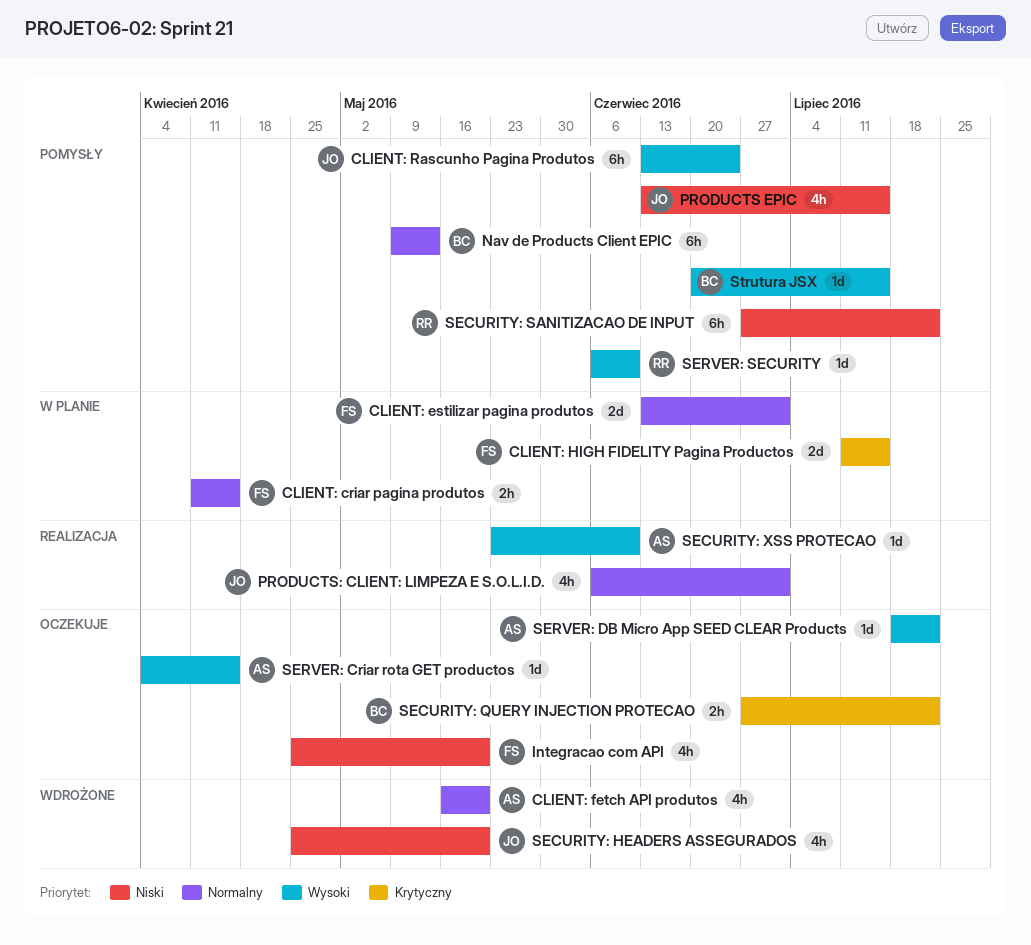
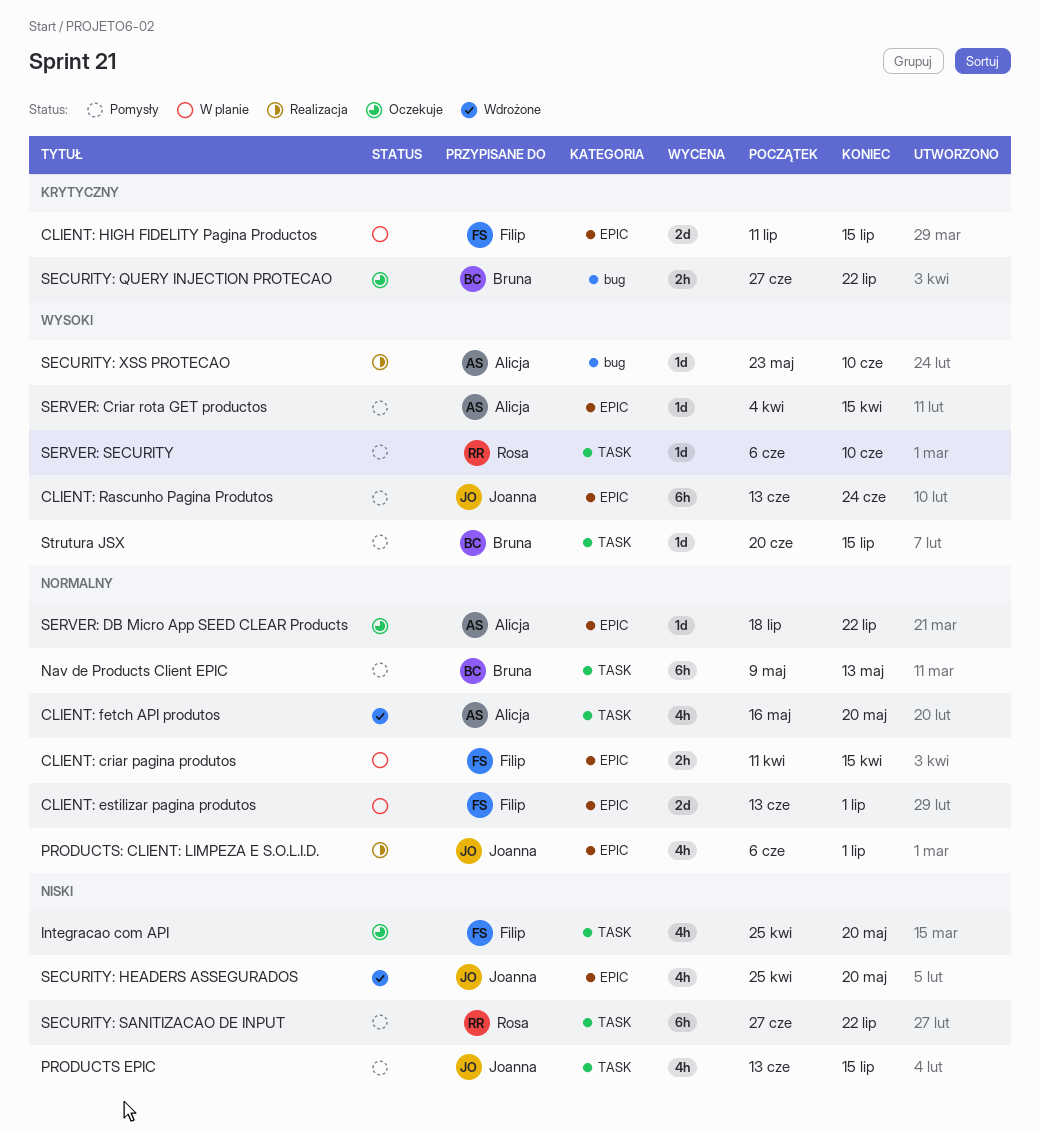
SERVER: Criar rota GET productos, status: Oczekuje -> Pomysły
SERVER: DB Micro App SEED CLEAR Products, priority: Wysoki -> Normalny

